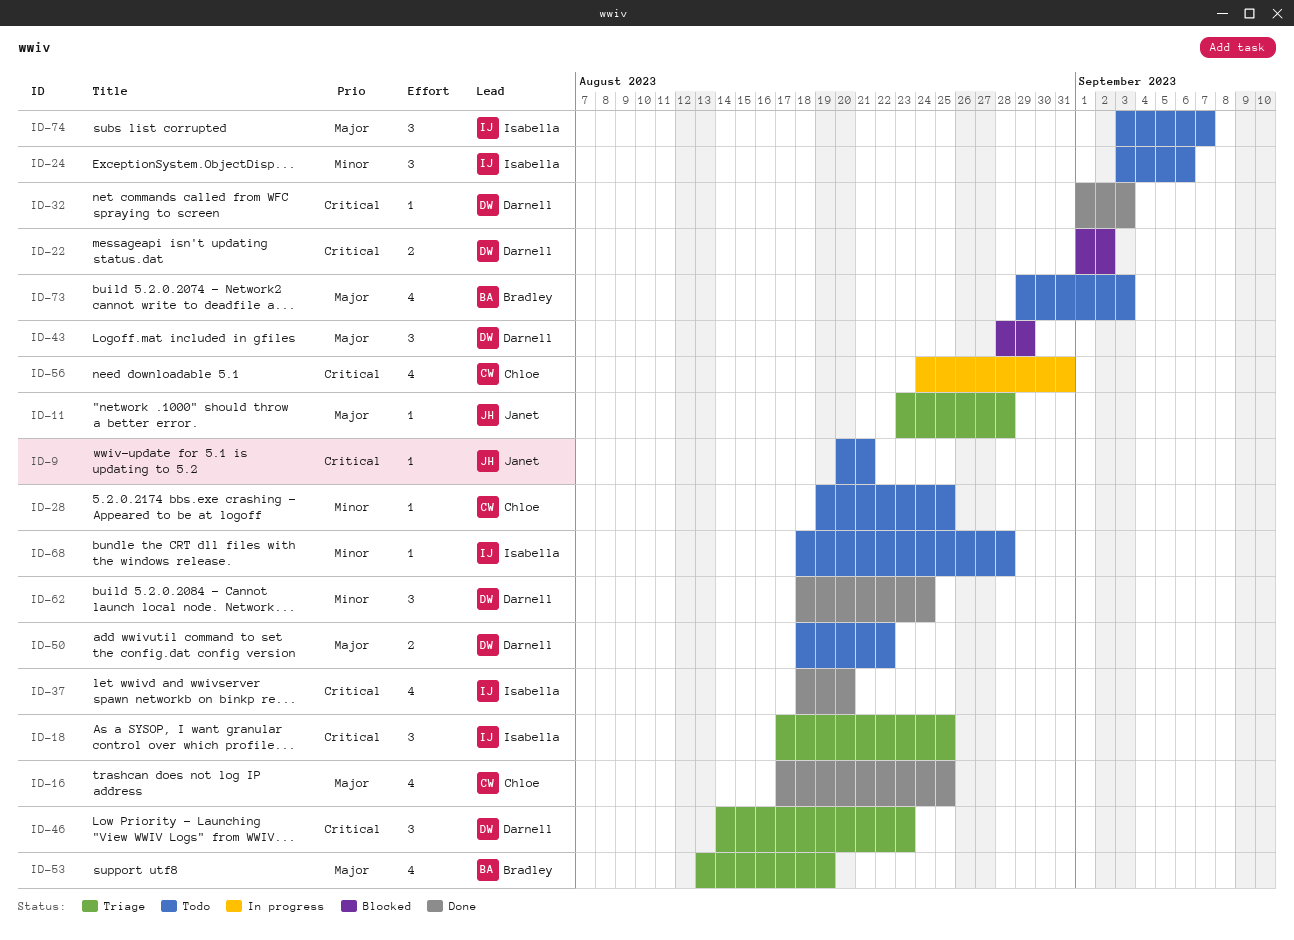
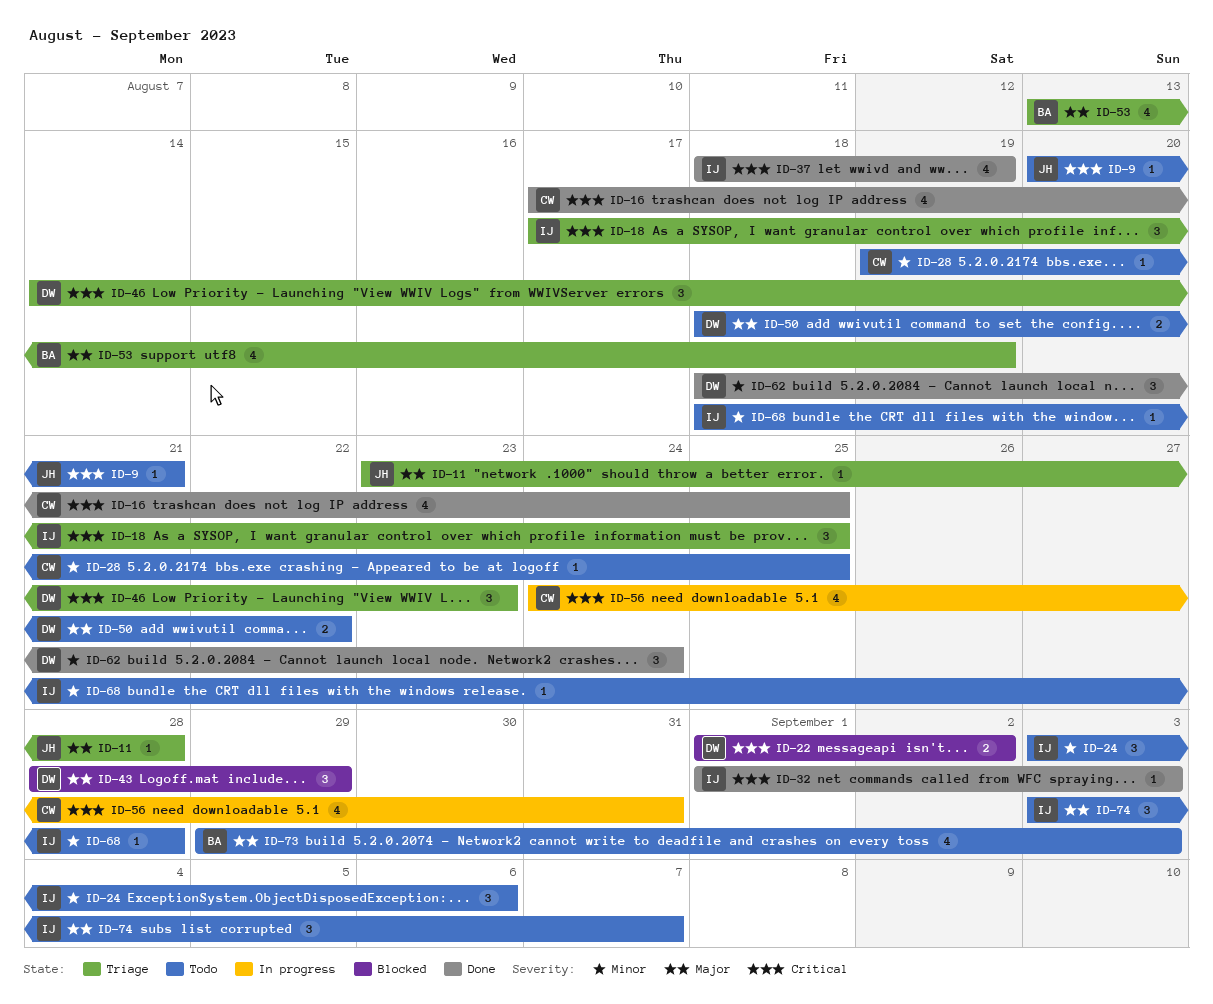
ID-16, priority: Major -> Critical
ID-32, owner: Darnell -> Isabella
ID-37, due: Aug 20 -> Aug 19

